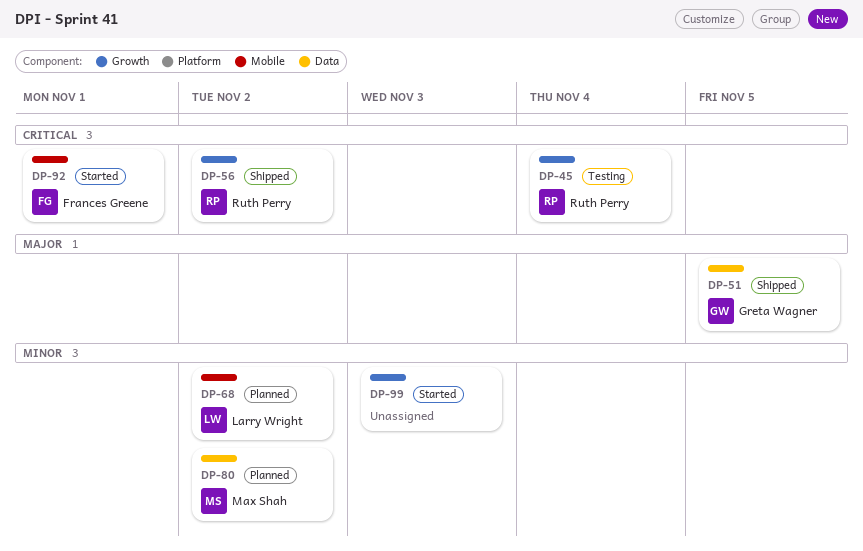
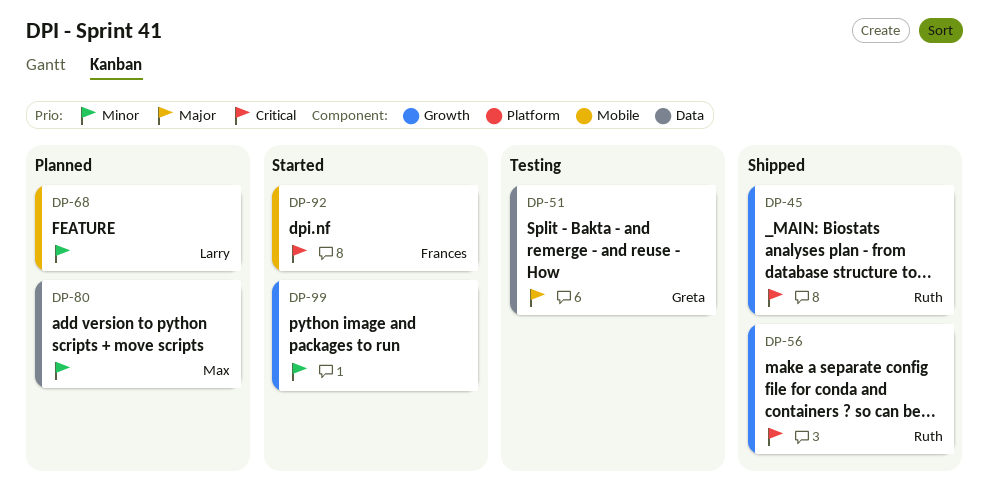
DP-45, status: Testing -> Shipped
DP-51, status: Shipped -> Testing

